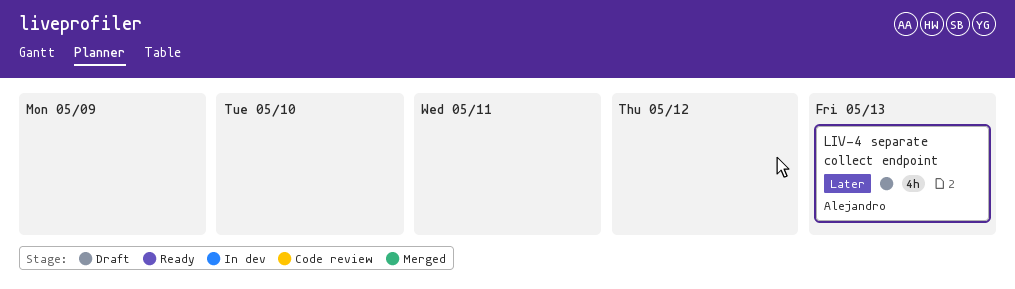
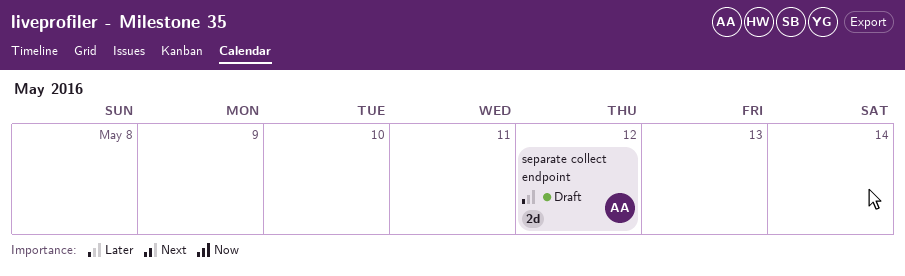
separate collect endpoint, estimate: 4h -> 2d
separate collect endpoint, due: May 13 -> May 12

